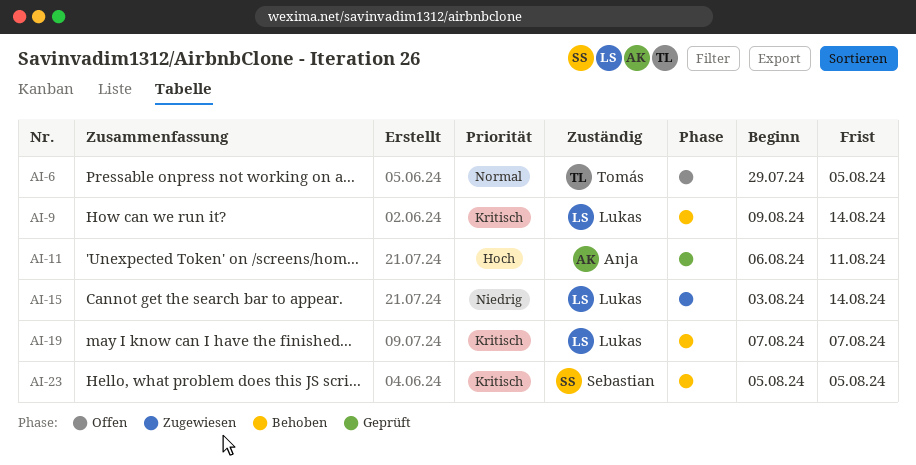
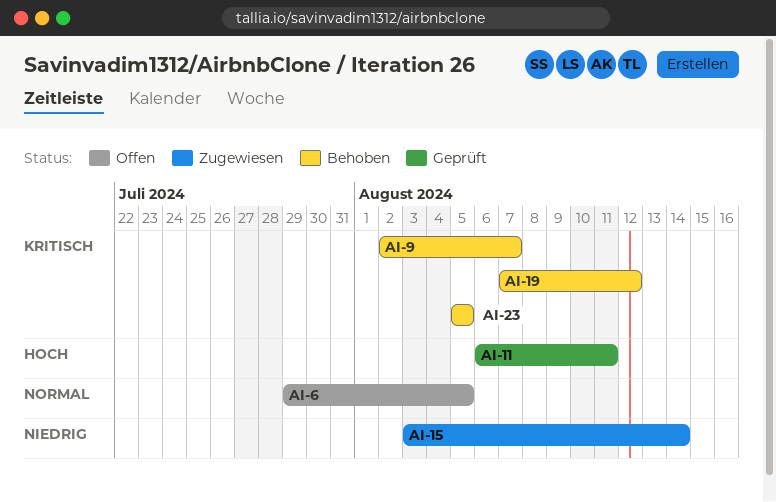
AI-9, start: Aug 9 -> Aug 2
AI-9, due: Aug 14 -> Aug 7
AI-19, due: Aug 7 -> Aug 12

